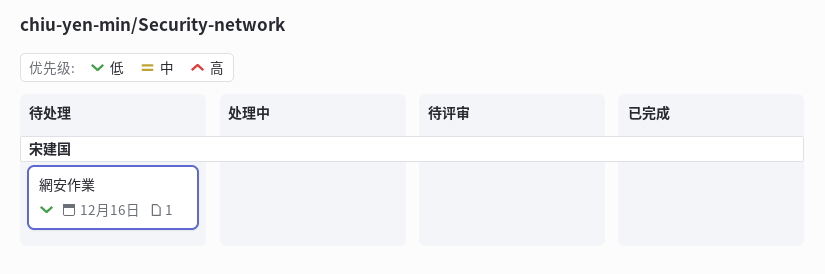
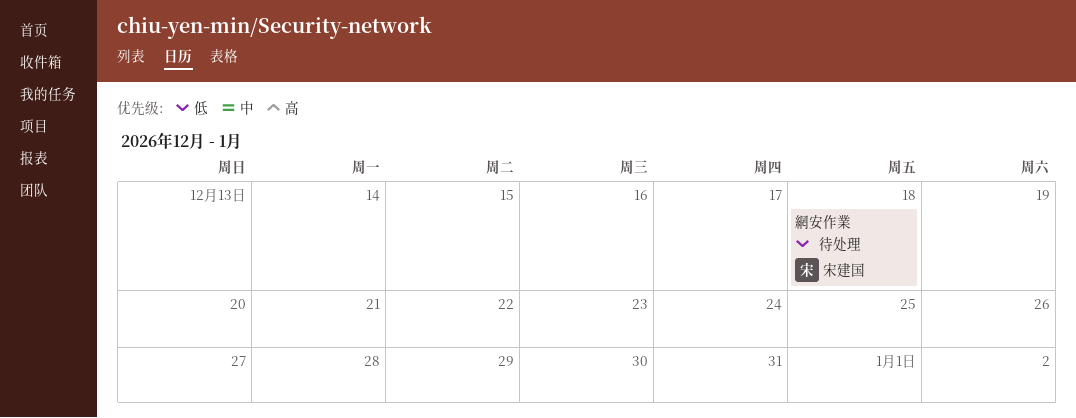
網安作業, due: Dec 16 -> Dec 18

